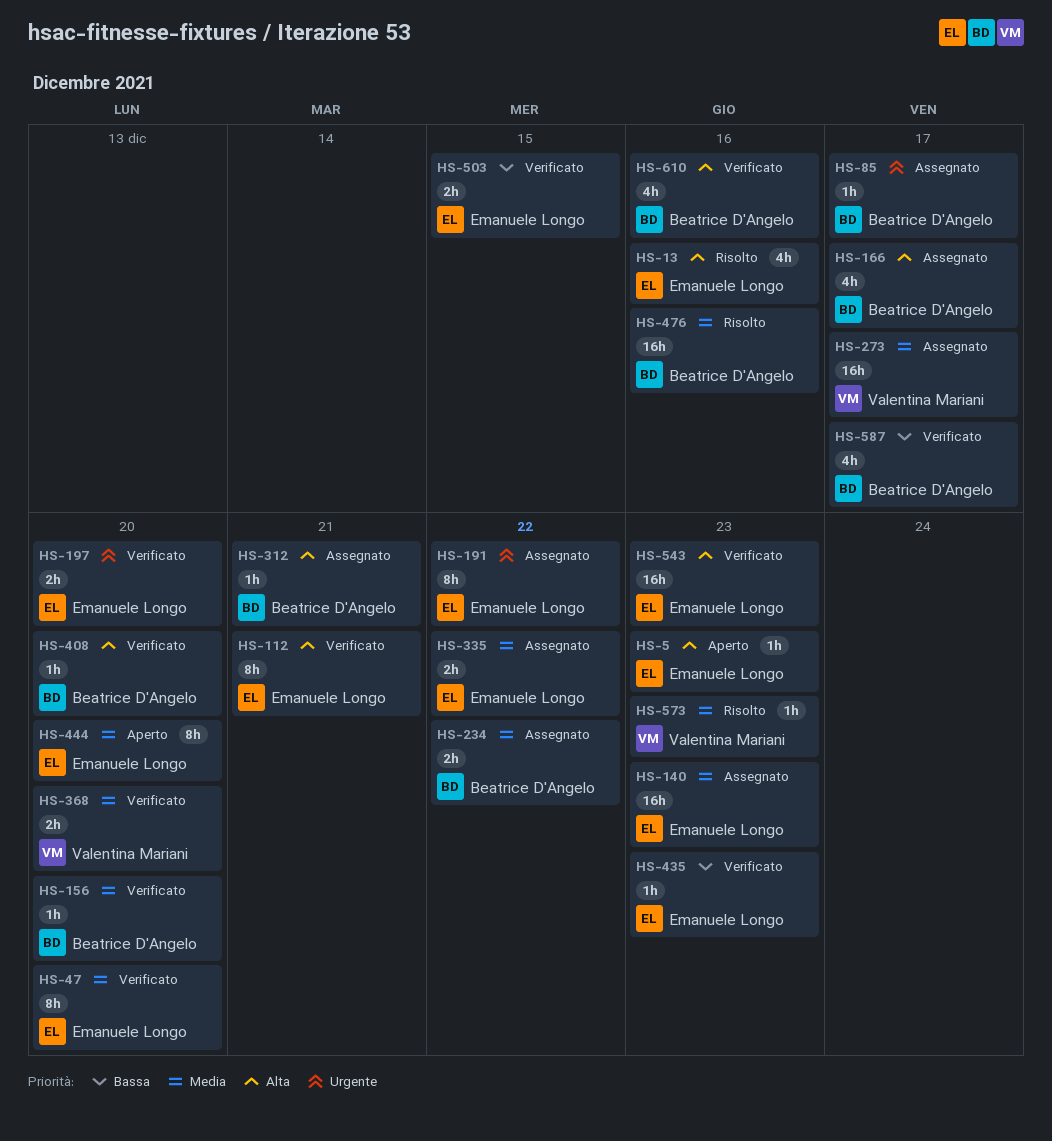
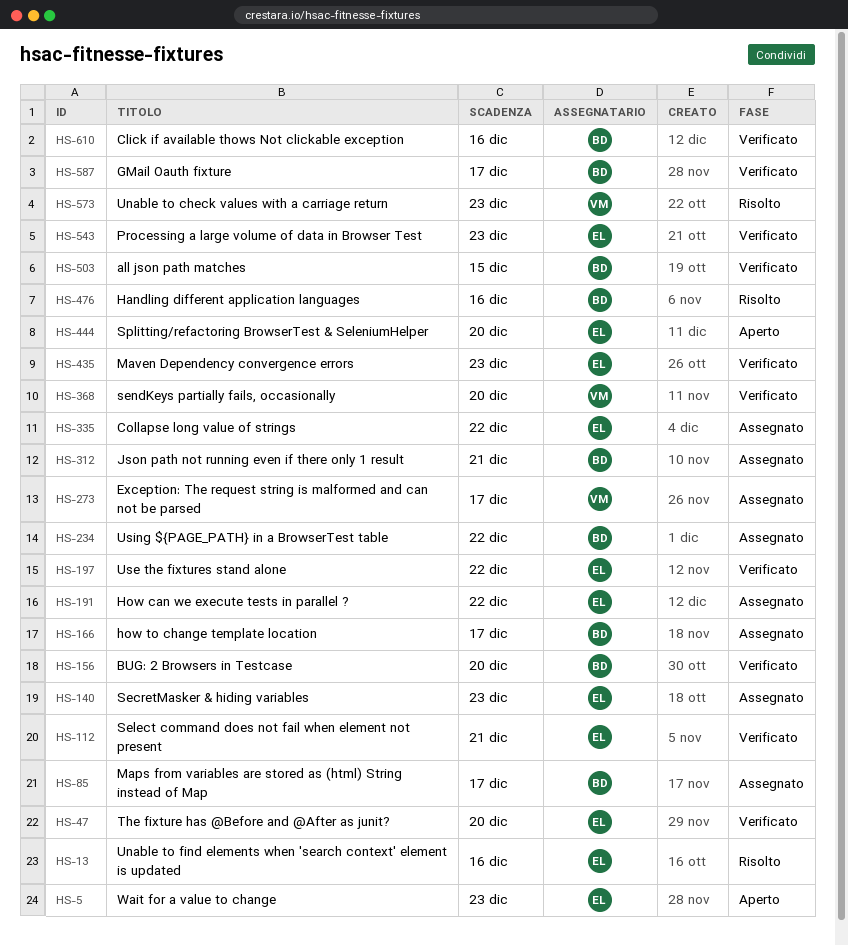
HS-197, due: Dec 20 -> Dec 22
HS-408: present -> none
HS-503, owner: Emanuele Longo -> Beatrice D'Angelo

